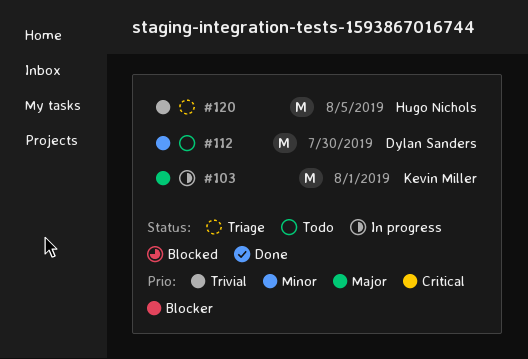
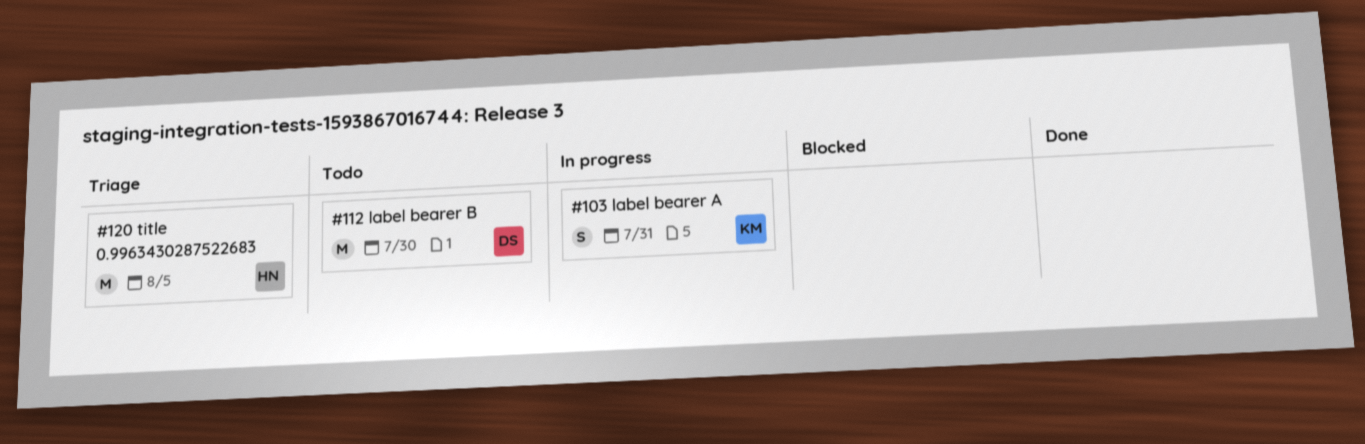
#103, estimate: M -> S
#103, due: Aug 1 -> Jul 31

